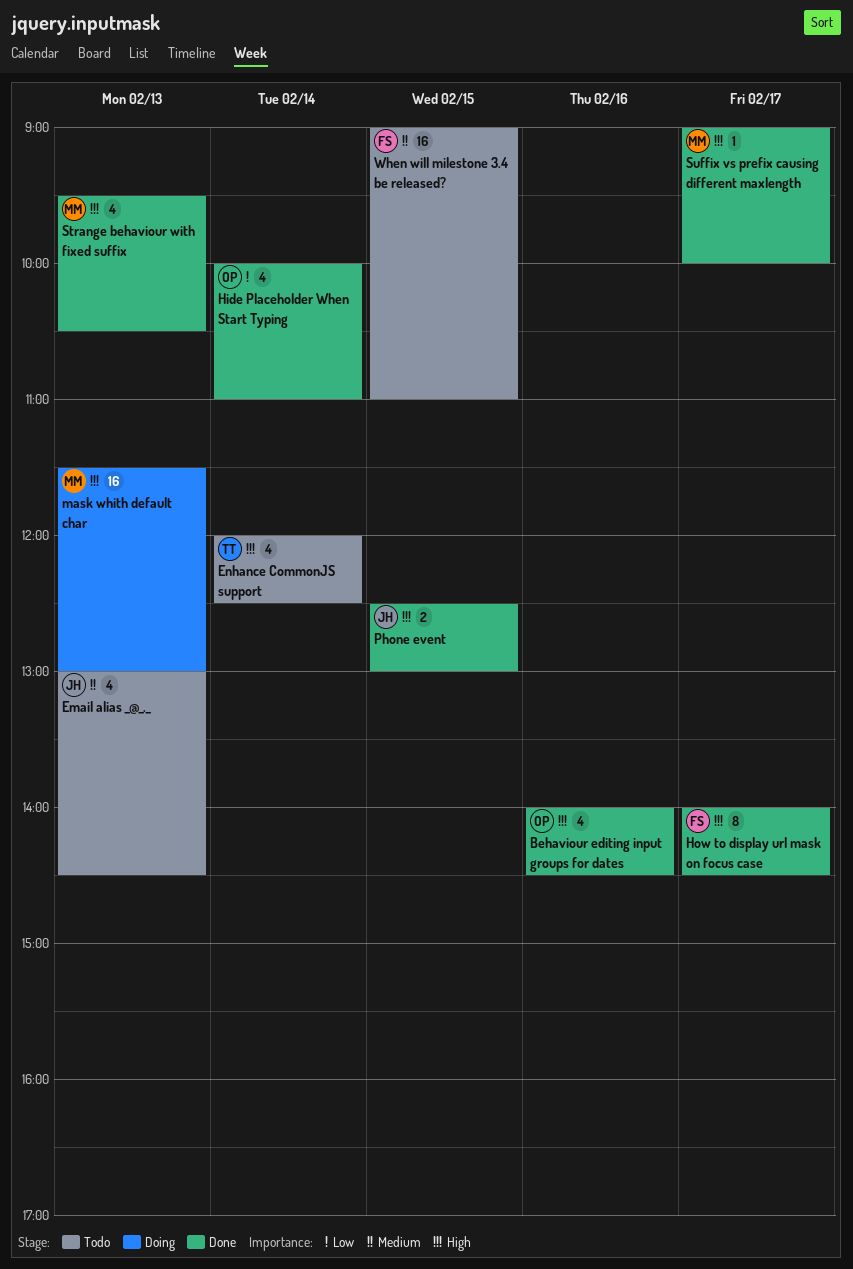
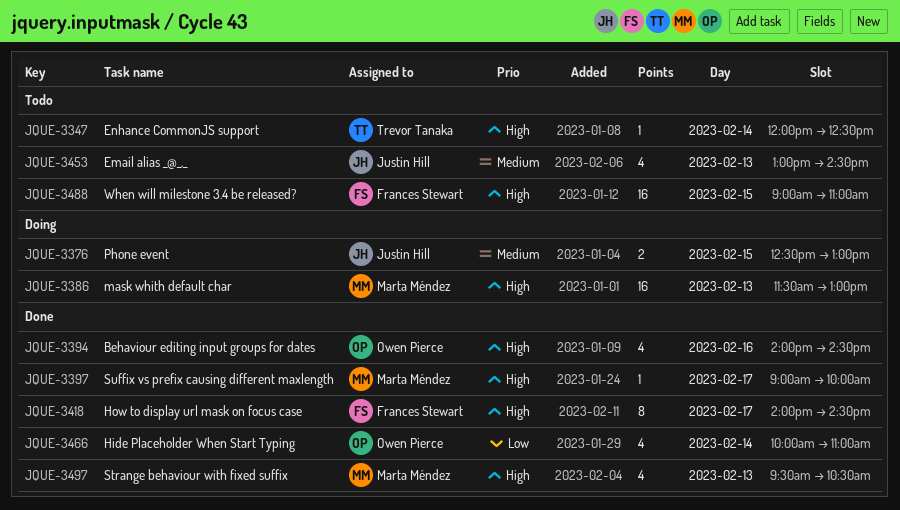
Enhance CommonJS support, estimate: 4 -> 1
Phone event, status: Done -> Doing
Phone event, priority: High -> Medium
When will milestone 3.4 be released?, priority: Medium -> High

